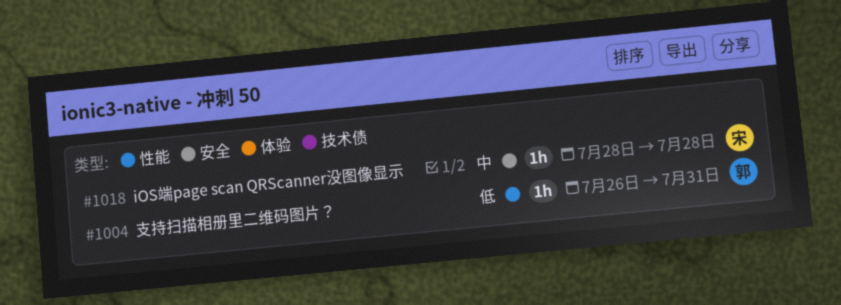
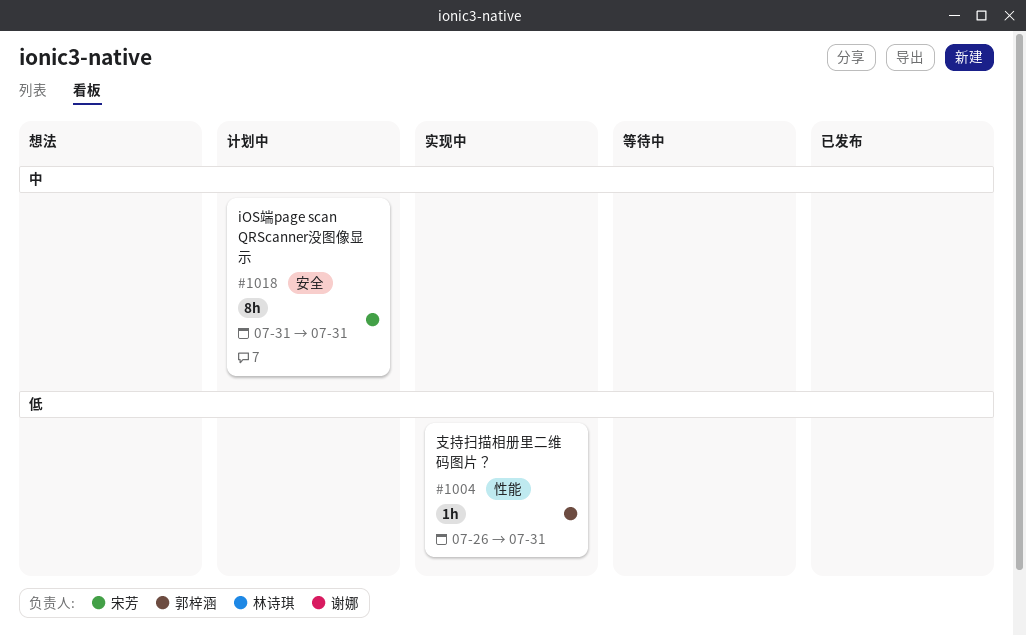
#1018, estimate: 1h -> 8h
#1018, start: Jul 28 -> Jul 31
#1018, due: Jul 28 -> Jul 31

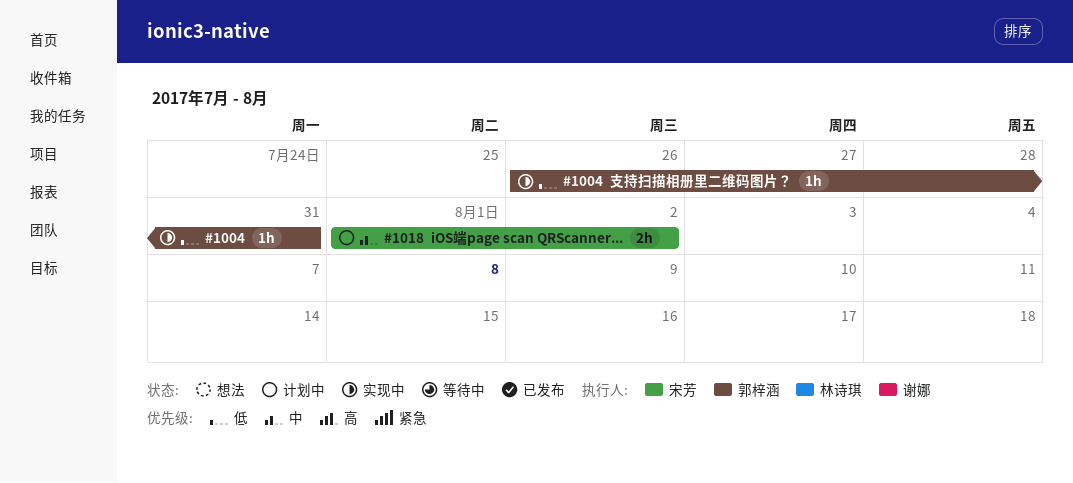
#1018, estimate: 8h -> 2h
#1018, start: Jul 31 -> Aug 1
#1018, due: Jul 31 -> Aug 2

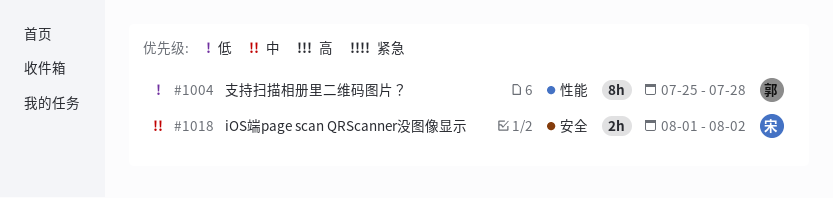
#1004, estimate: 1h -> 8h
#1004, start: Jul 26 -> Jul 25
#1004, due: Jul 31 -> Jul 28

